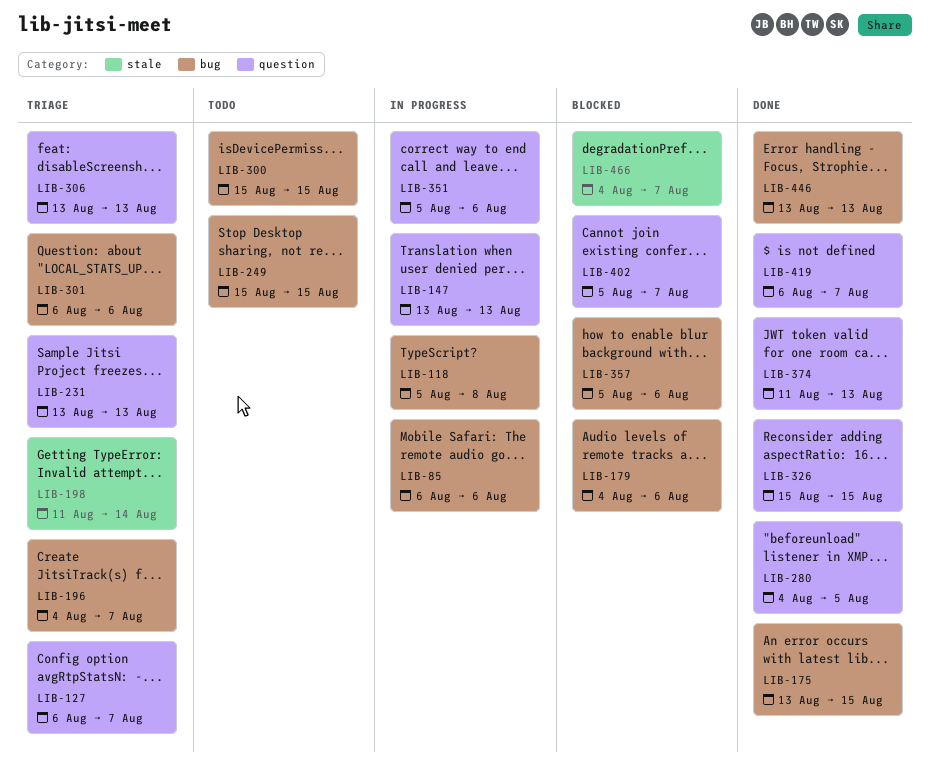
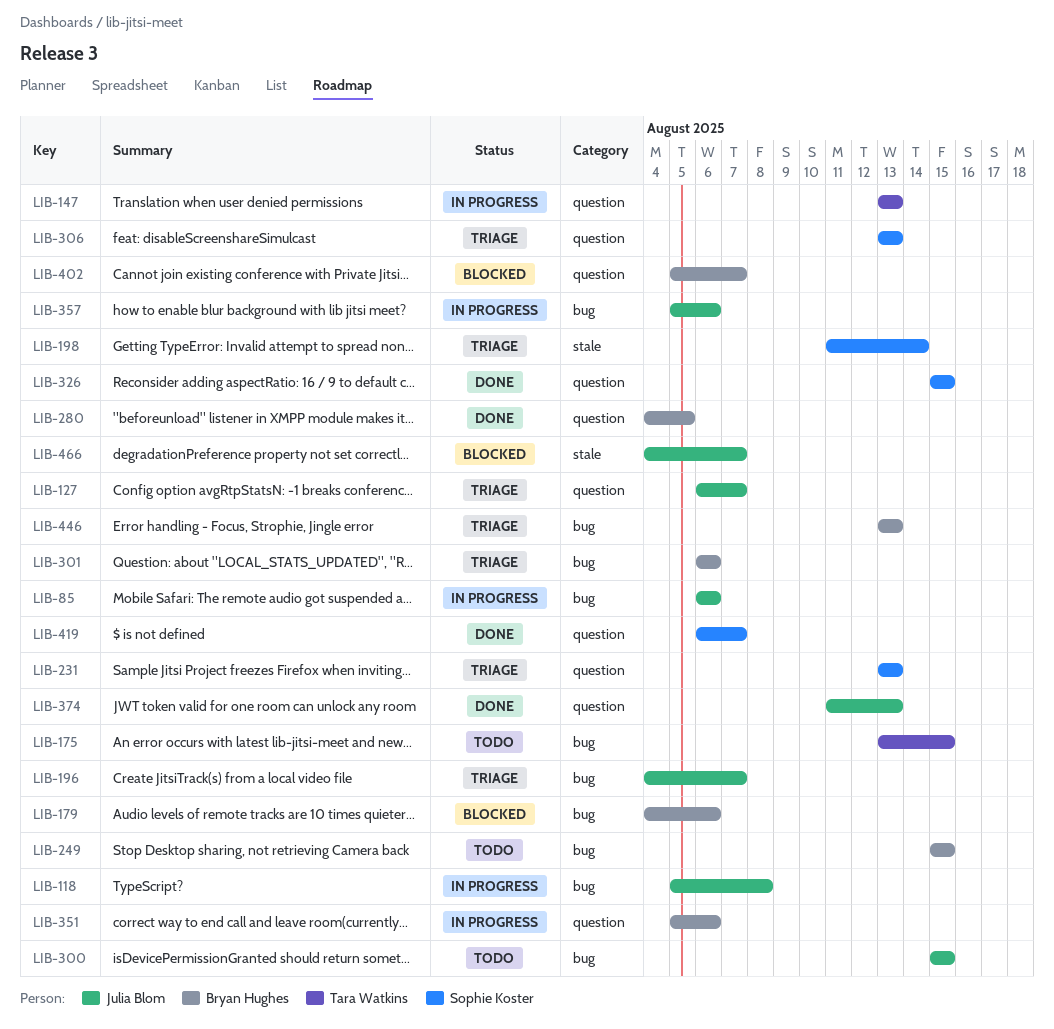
LIB-175, status: Done -> Todo
LIB-357, status: Blocked -> In progress
LIB-446, status: Done -> Triage

